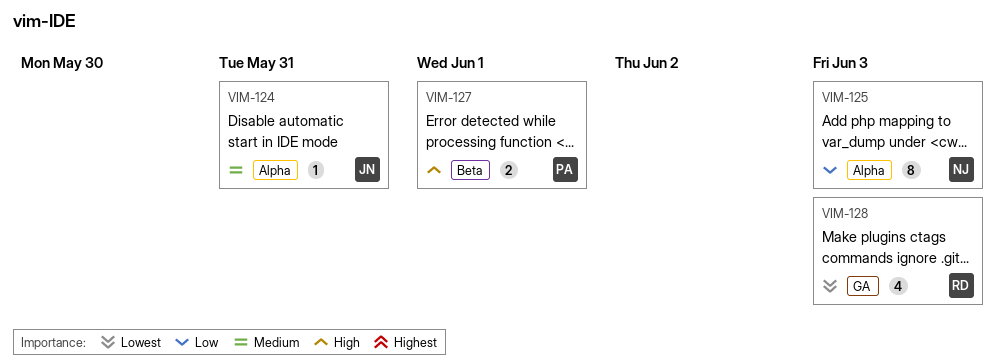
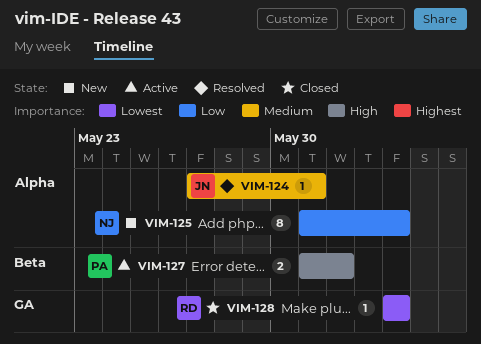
VIM-128, estimate: 4 -> 1

